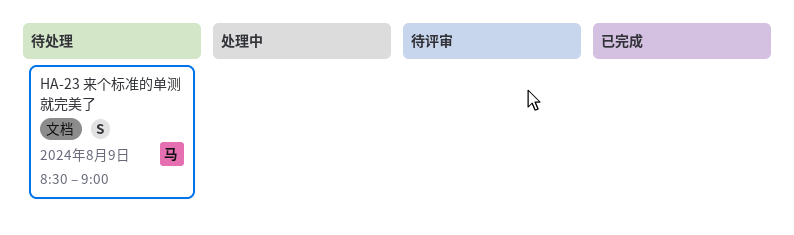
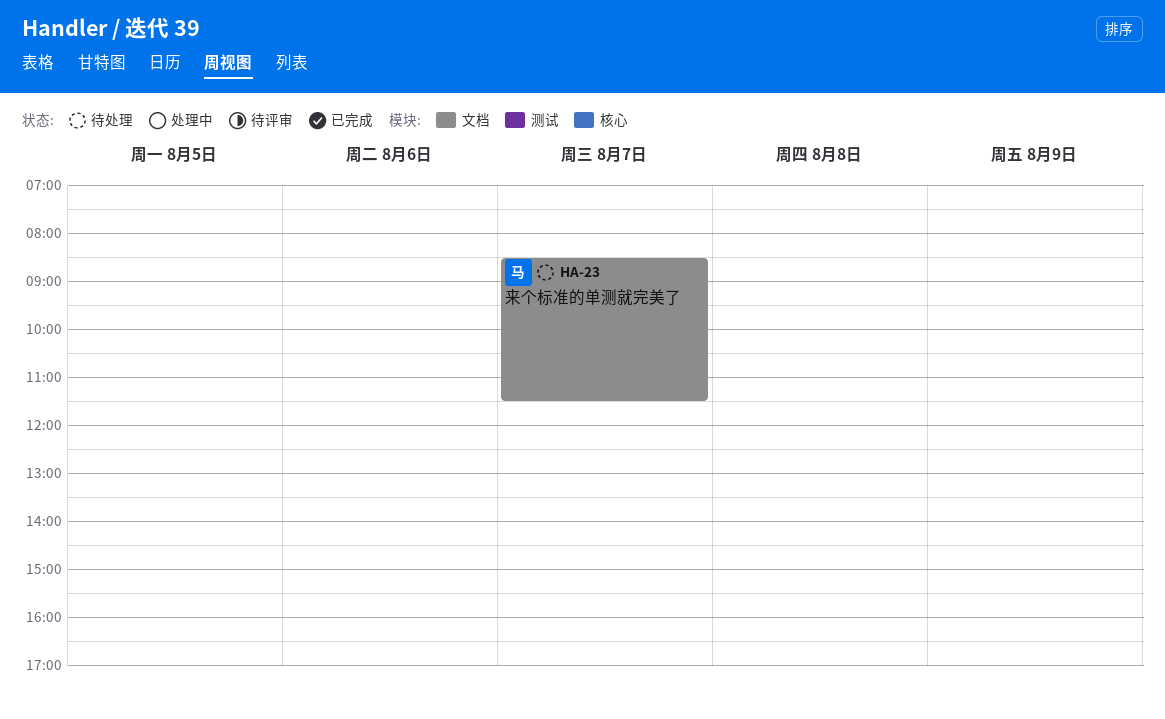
HA-23, day: Aug 9 -> Aug 7
HA-23, ends: 09:00 -> 11:30

